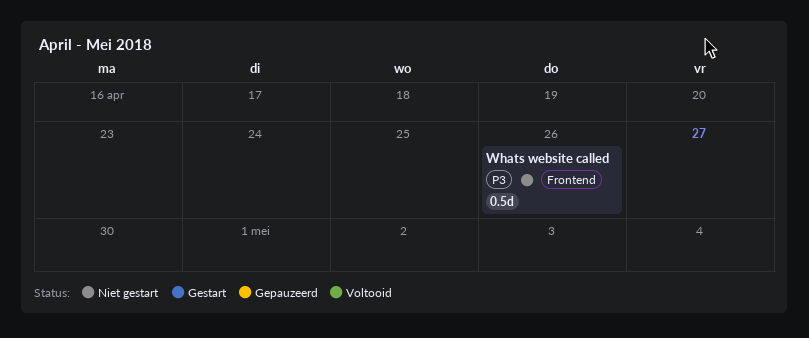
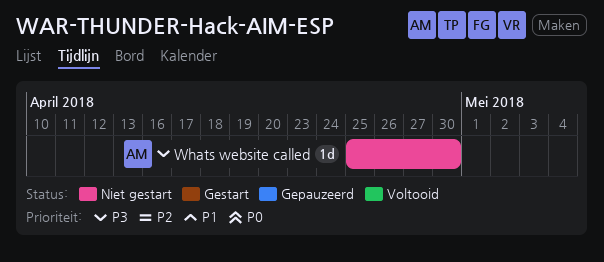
Whats website called, estimate: 0.5d -> 1d
Whats website called, due: Apr 26 -> Apr 30

